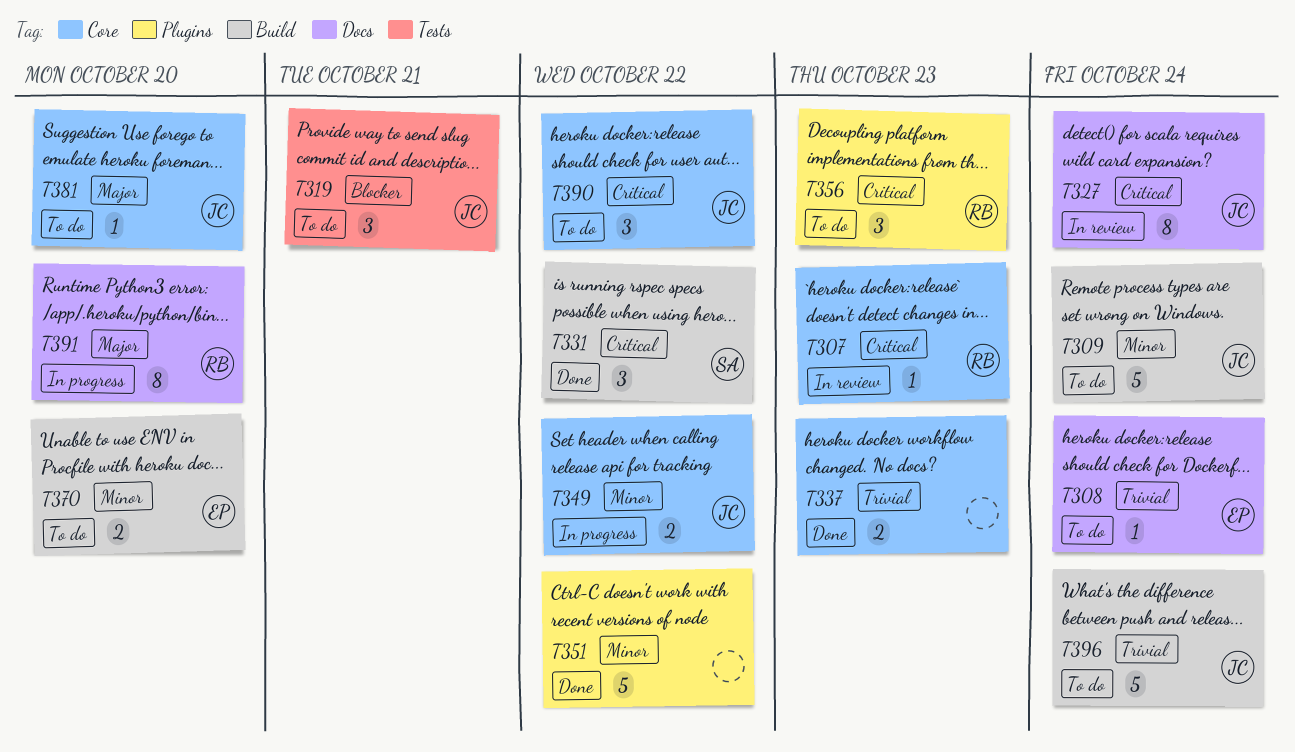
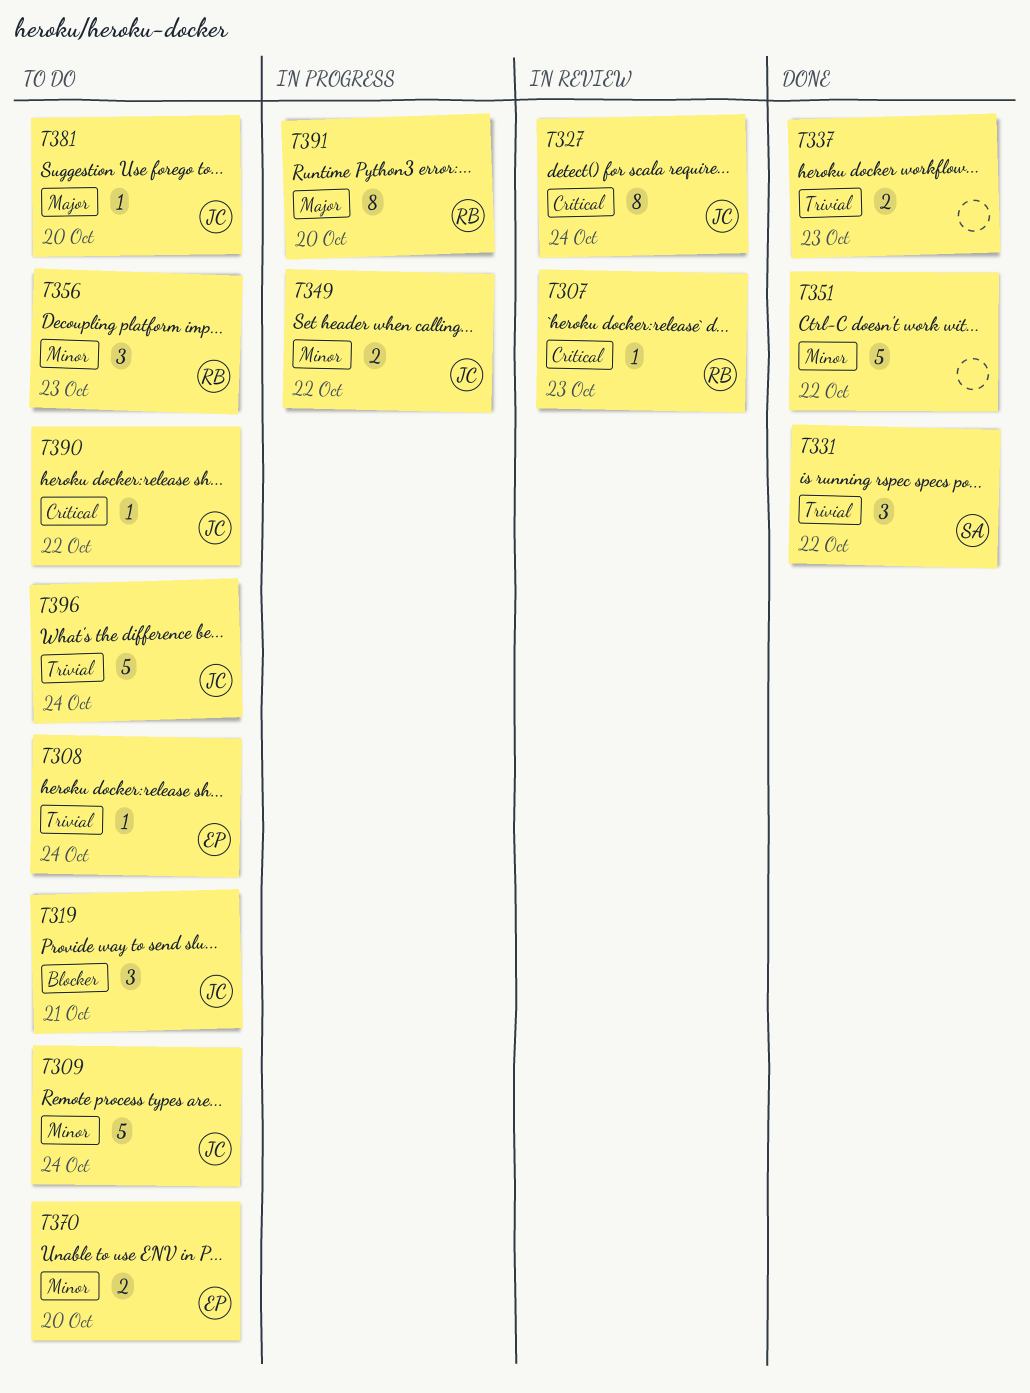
T331, priority: Critical -> Trivial
T356, priority: Critical -> Minor
T390, estimate: 3 -> 1

